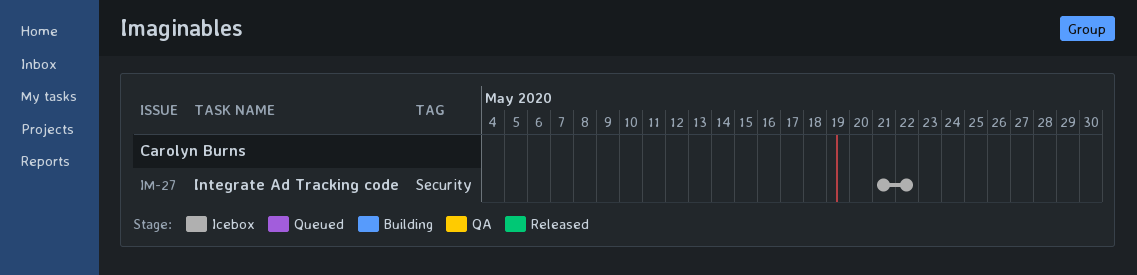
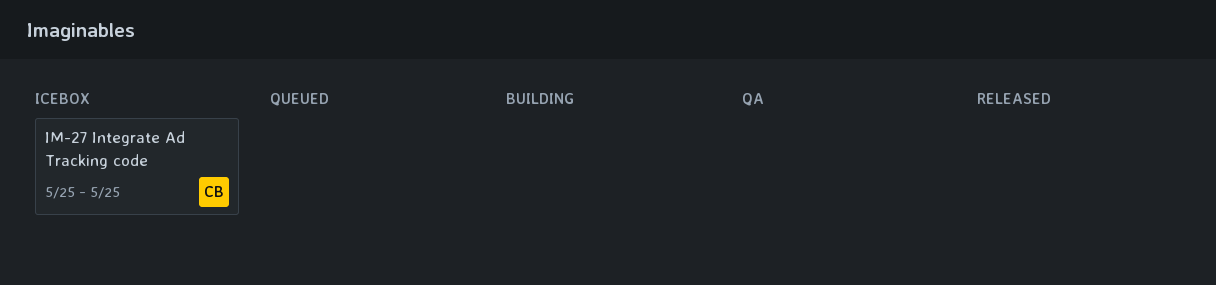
IM-27, start: May 21 -> May 25
IM-27, due: May 22 -> May 25

